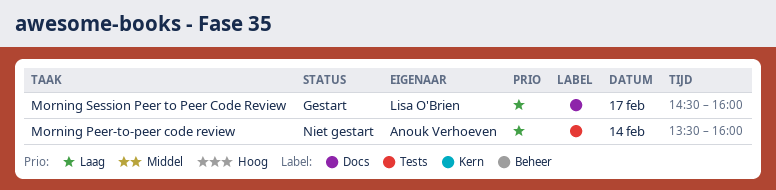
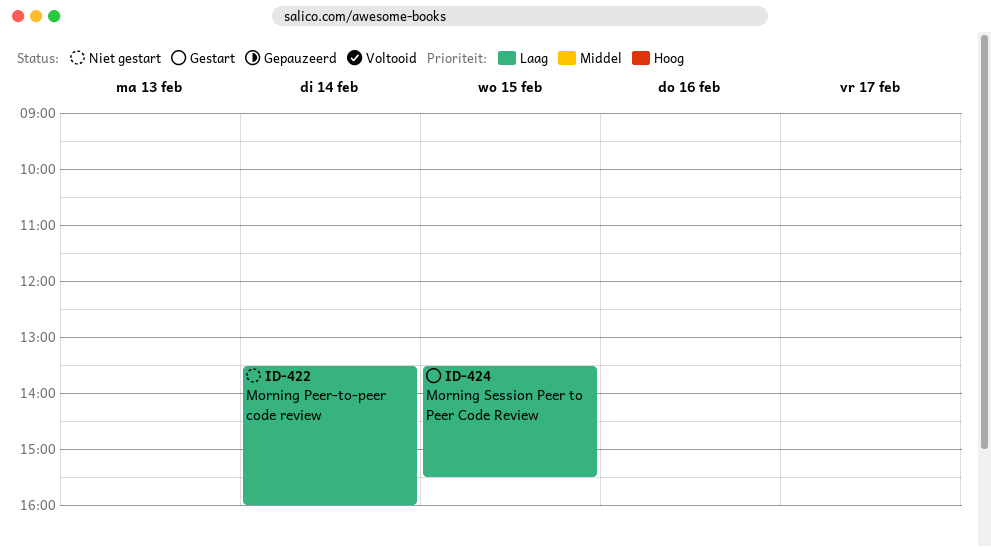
Morning Session Peer to Peer Code Review, day: Feb 17 -> Feb 15
Morning Session Peer to Peer Code Review, begins: 14:30 -> 13:30
Morning Session Peer to Peer Code Review, ends: 16:00 -> 15:30

